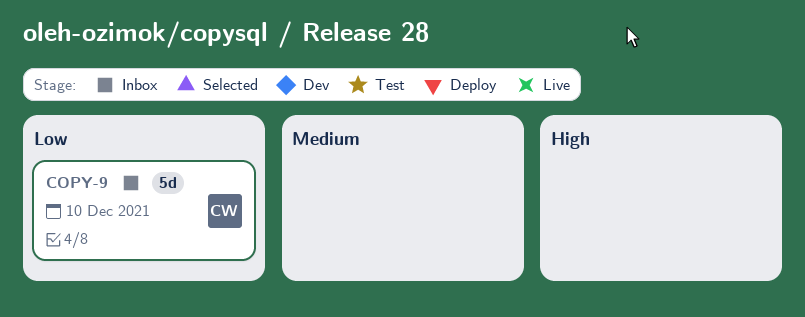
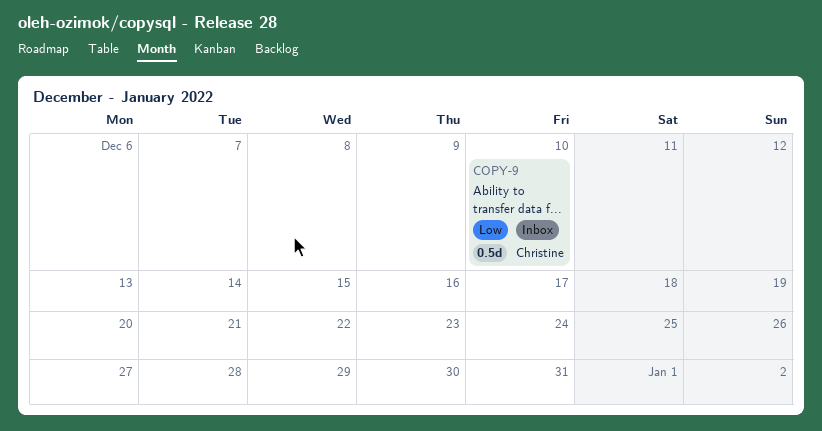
COPY-9, estimate: 5d -> 0.5d

